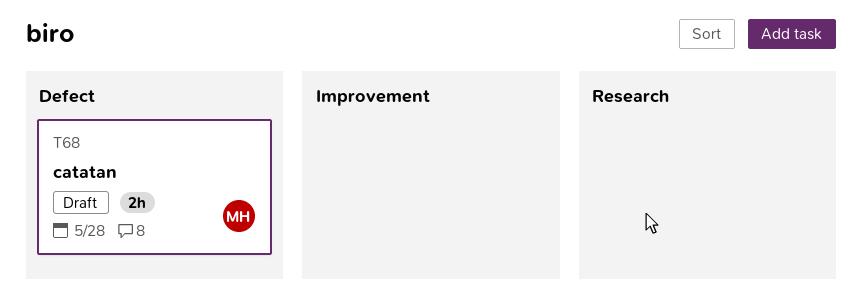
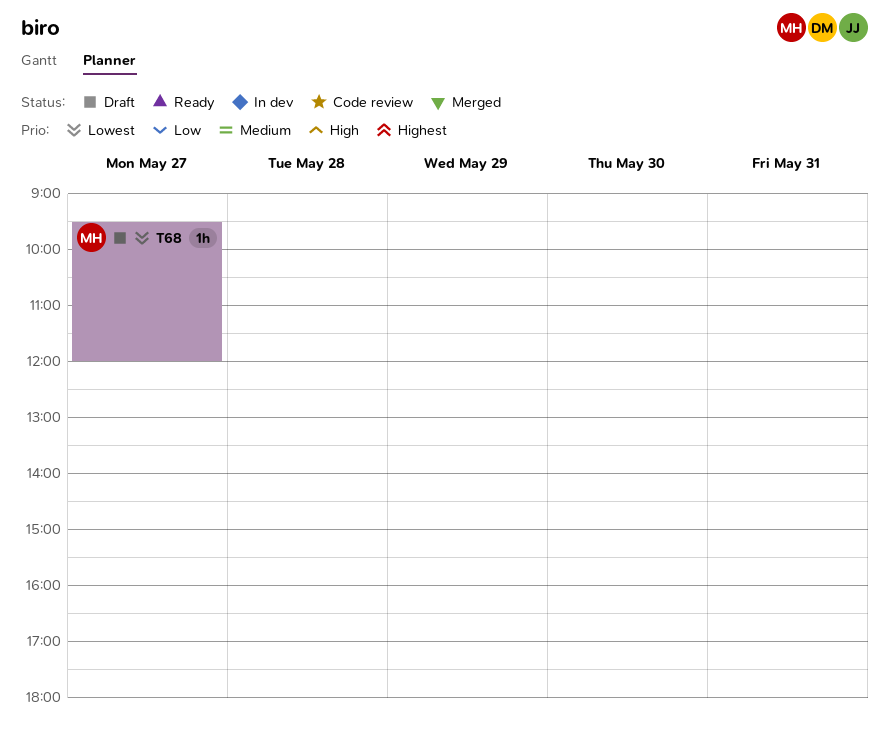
T68, estimate: 2h -> 1h
T68, day: May 28 -> May 27

